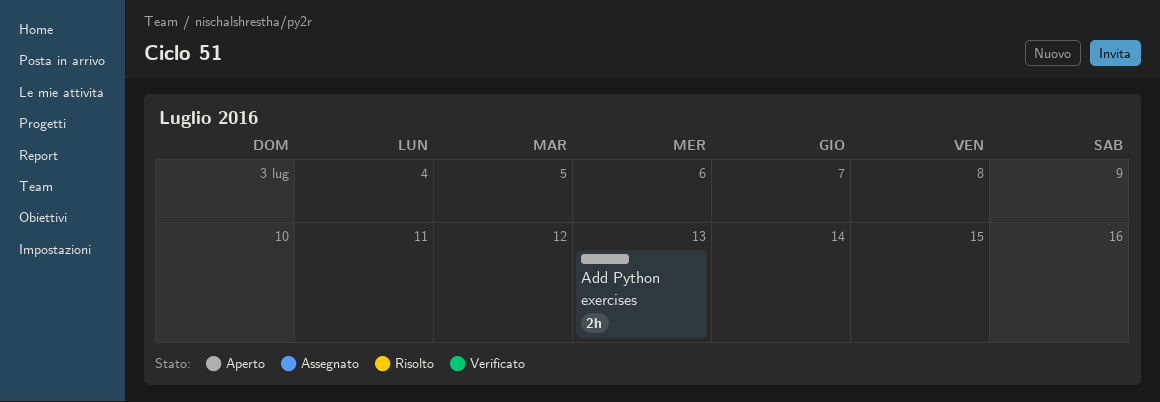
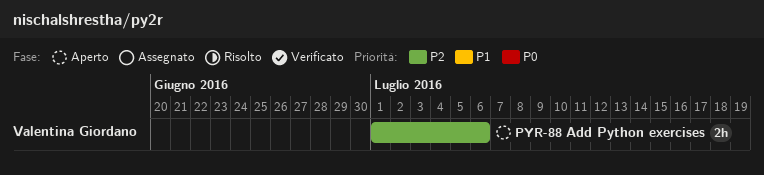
Add Python exercises, due: Jul 13 -> Jul 6

